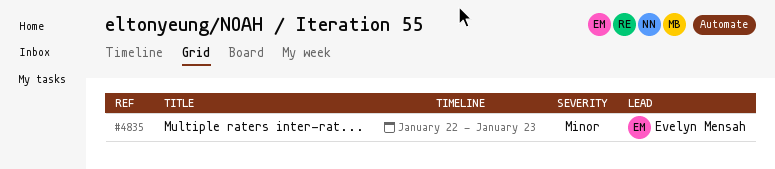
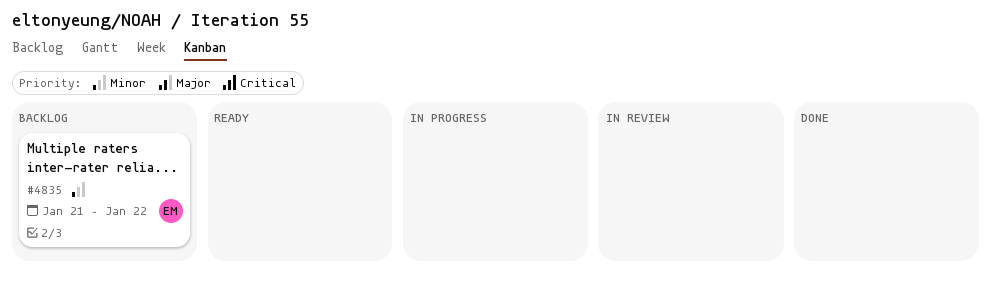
#4835, start: Jan 22 -> Jan 21
#4835, due: Jan 23 -> Jan 22

